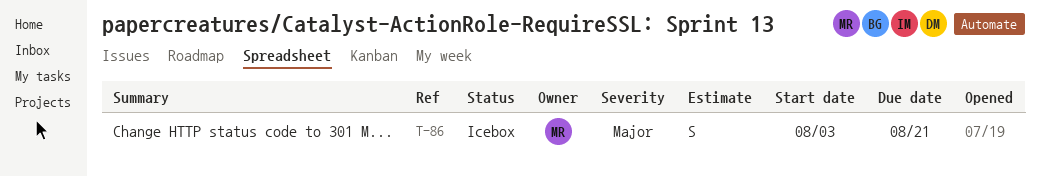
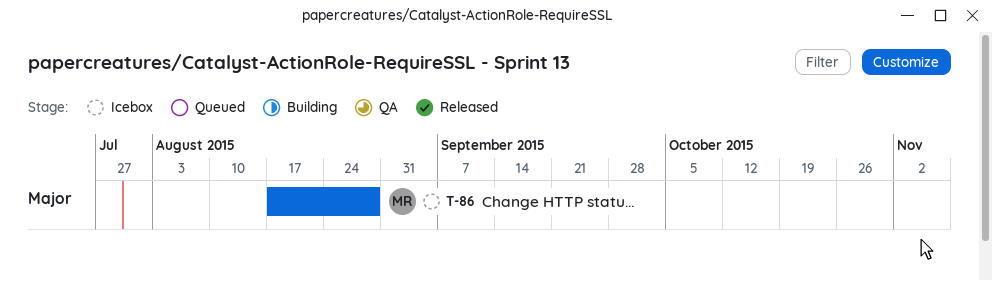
T-86, start: Aug 3 -> Aug 17
T-86, due: Aug 21 -> Aug 28

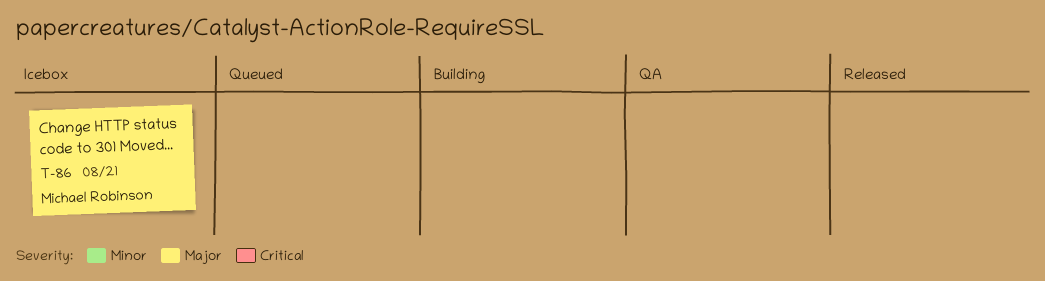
T-86, due: Aug 28 -> Aug 21

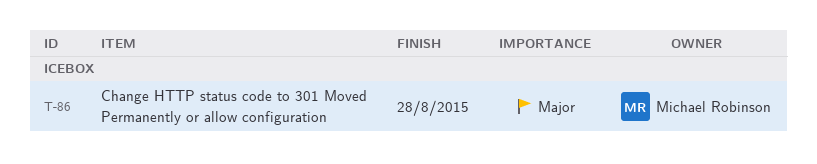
T-86, due: Aug 21 -> Aug 28

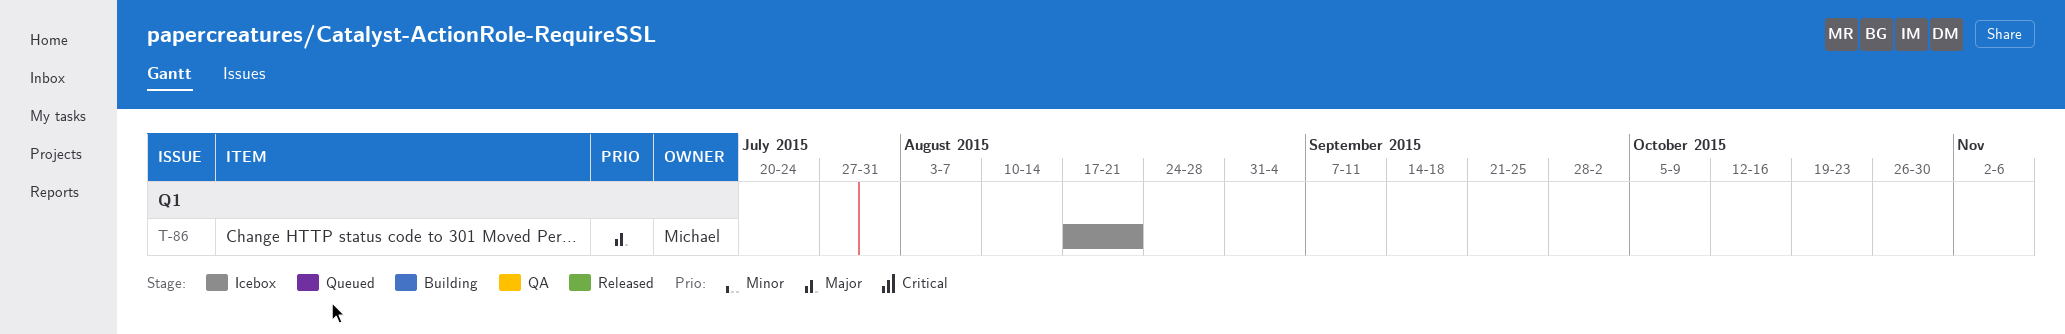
T-86, due: Aug 28 -> Aug 21

